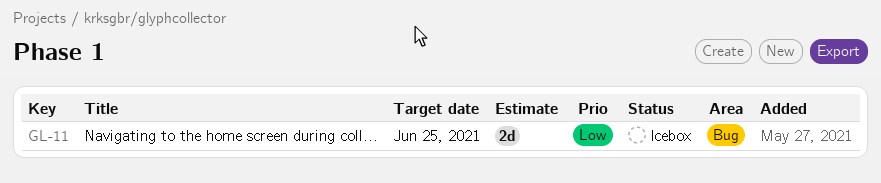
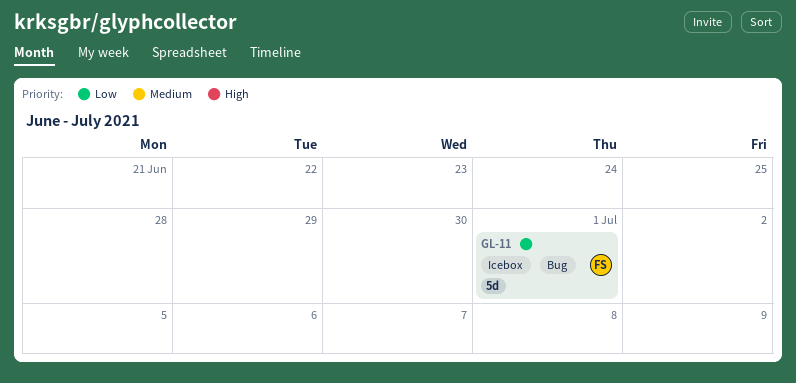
GL-11, estimate: 2d -> 5d
GL-11, due: Jun 25 -> Jul 1

